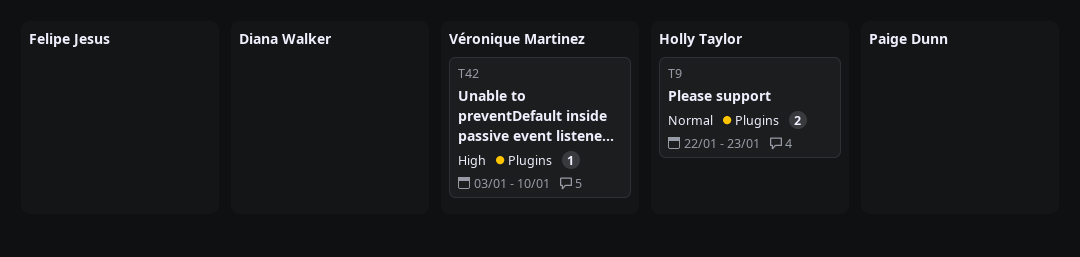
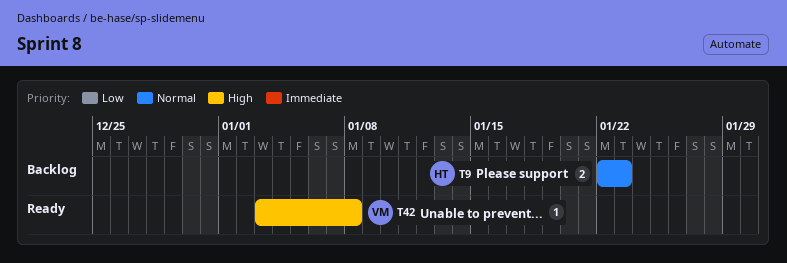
T42, due: Jan 10 -> Jan 8

